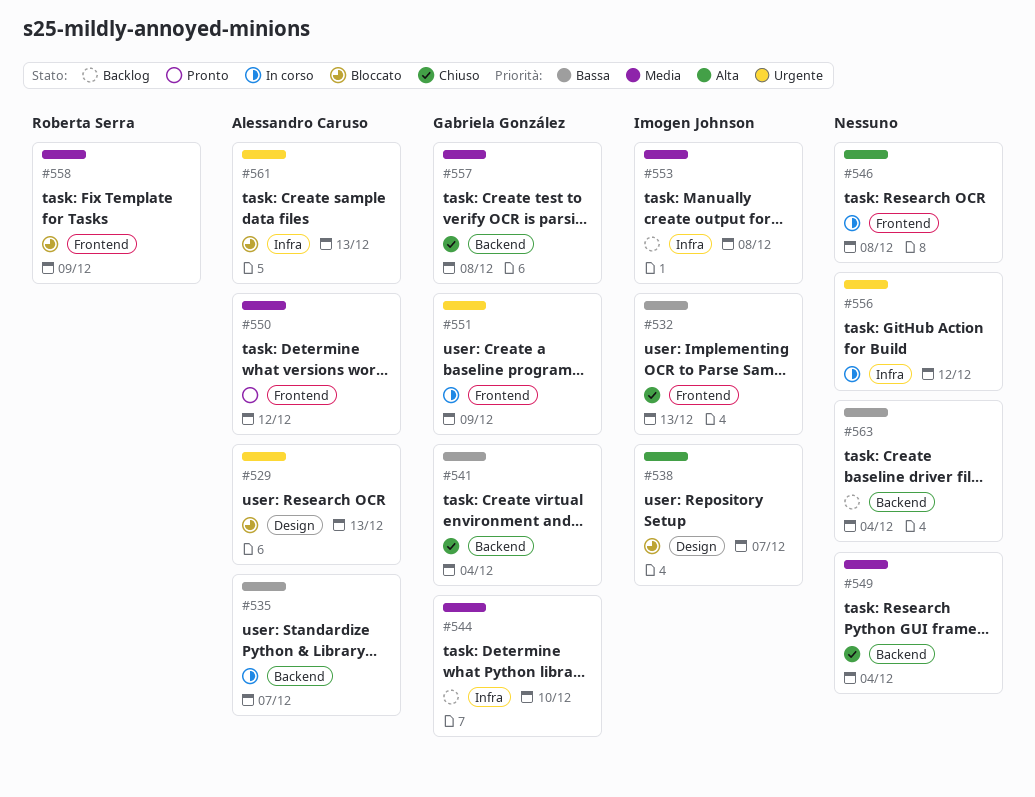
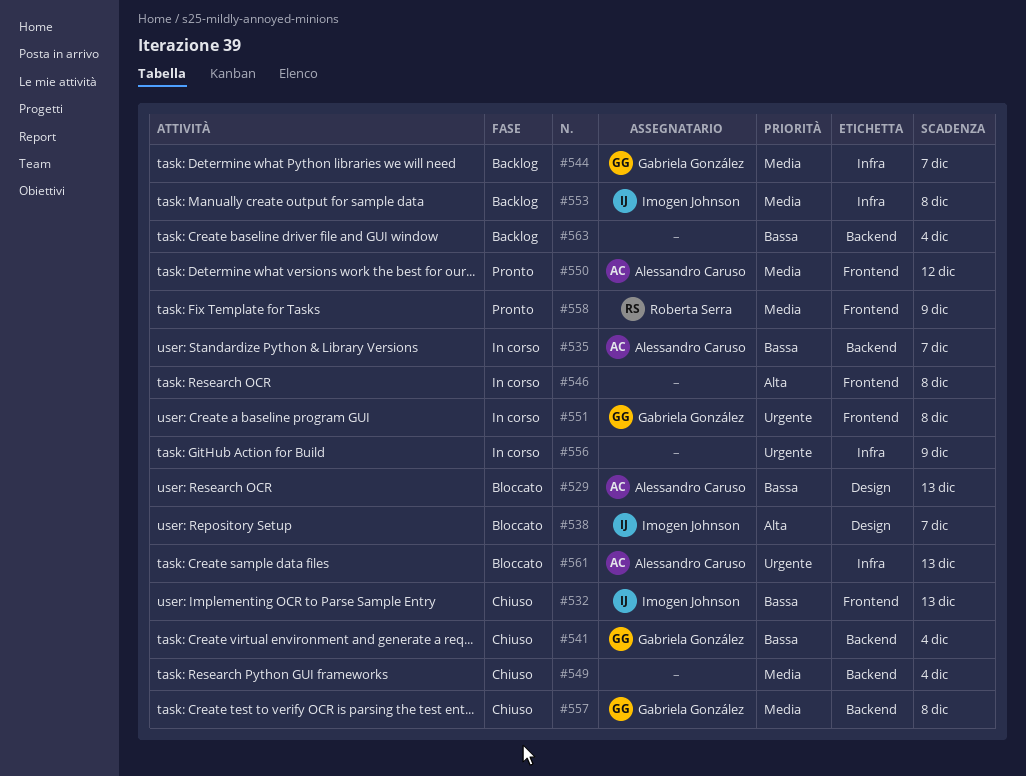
#529, priority: Urgente -> Bassa
#544, due: Dec 10 -> Dec 7
#551, due: Dec 9 -> Dec 8
#556, due: Dec 12 -> Dec 9
#558, status: Bloccato -> Pronto

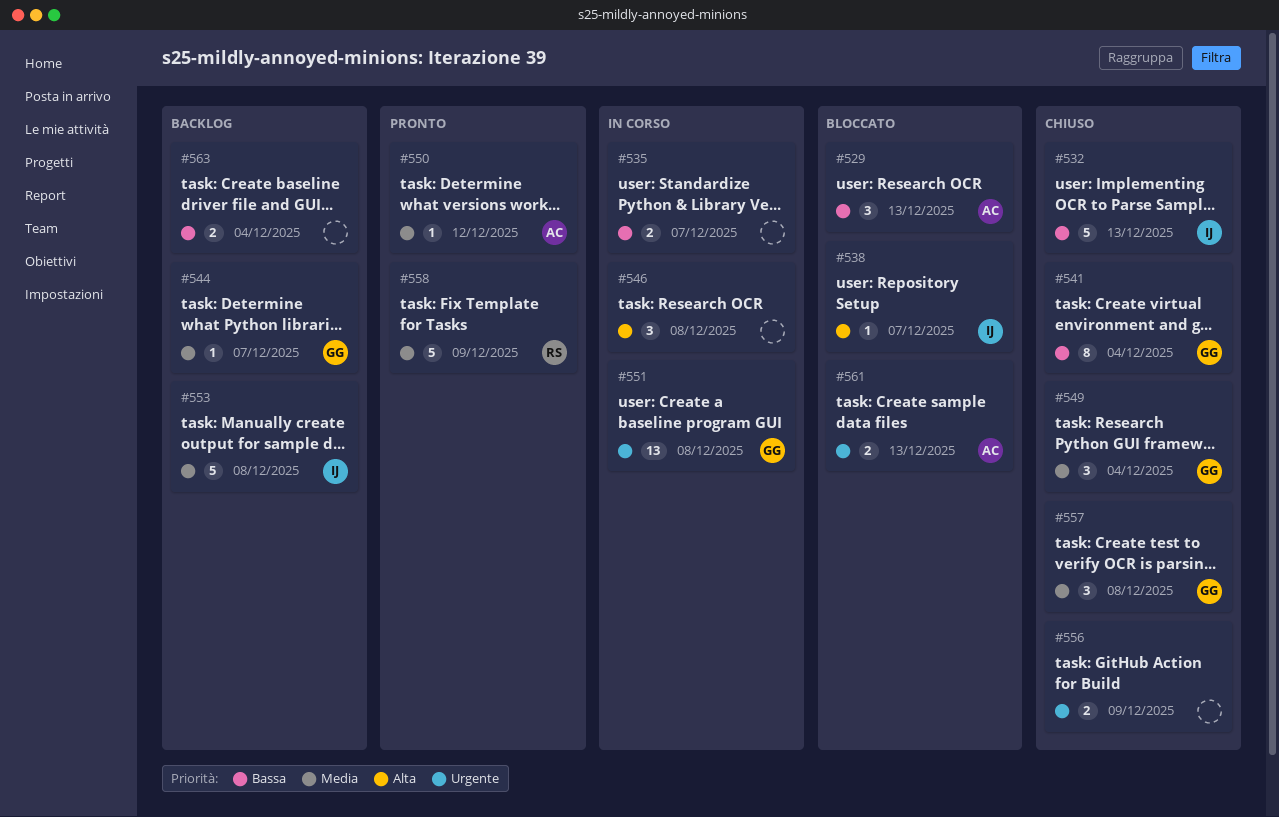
#535, owner: Alessandro Caruso -> none
#549, owner: none -> Gabriela González
#556, status: In corso -> Chiuso

